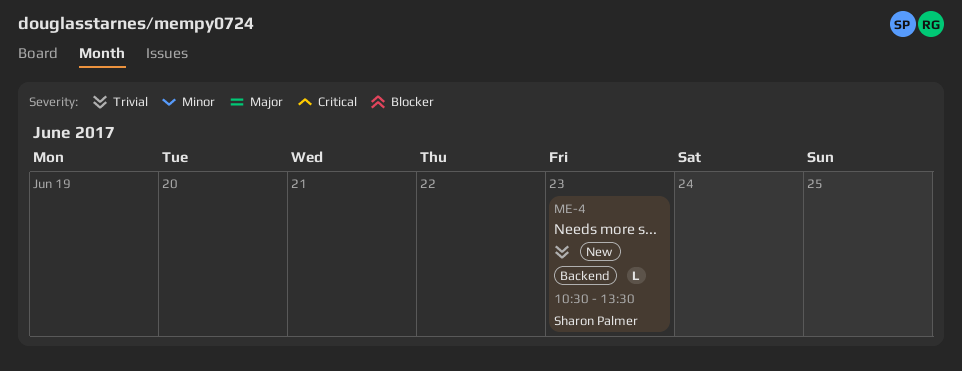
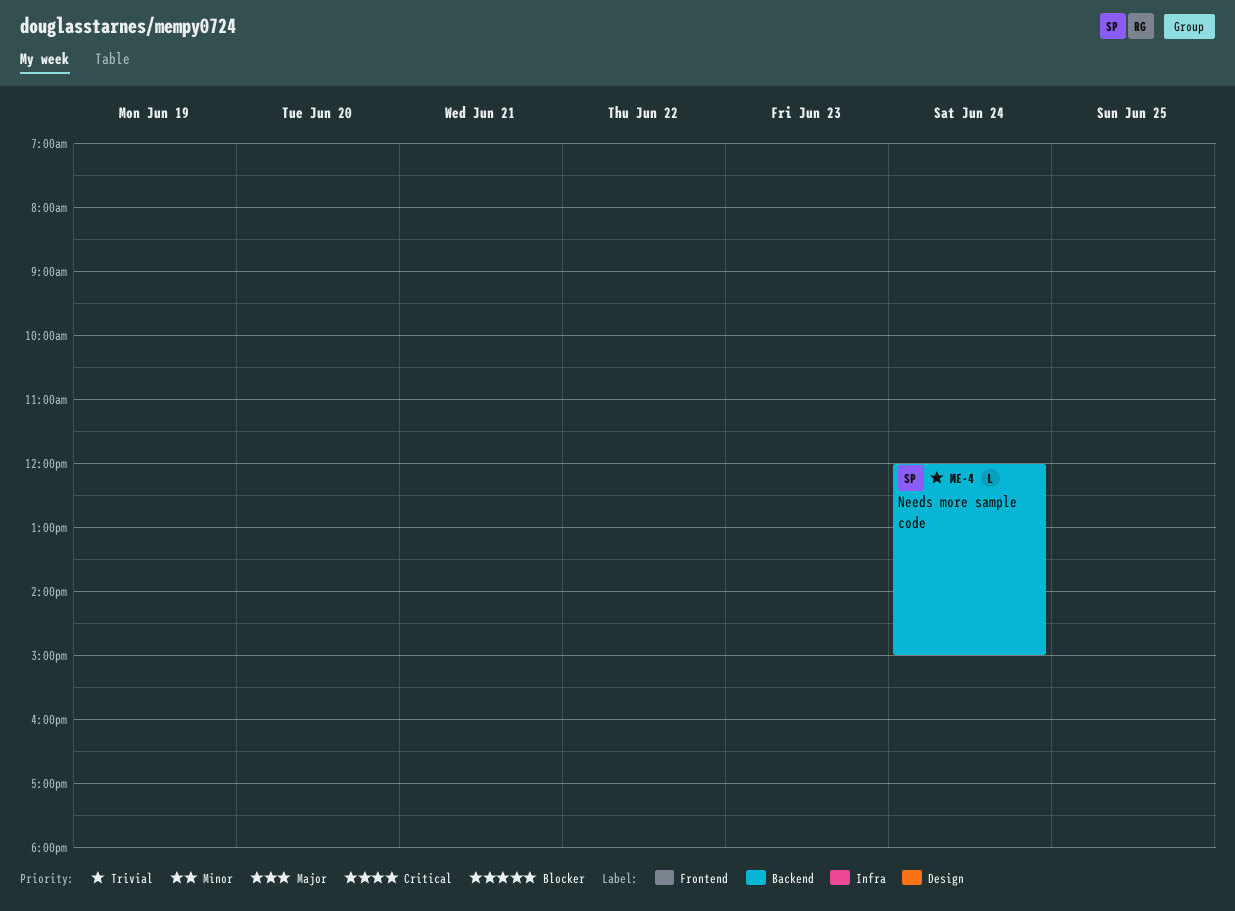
ME-4, day: Jun 23 -> Jun 24
ME-4, begins: 10:30 -> 12:00
ME-4, ends: 13:30 -> 15:00

